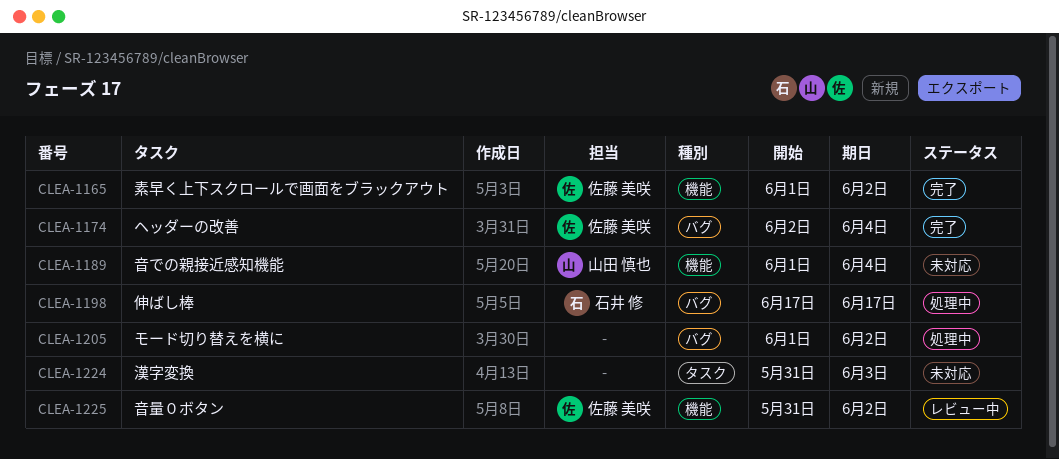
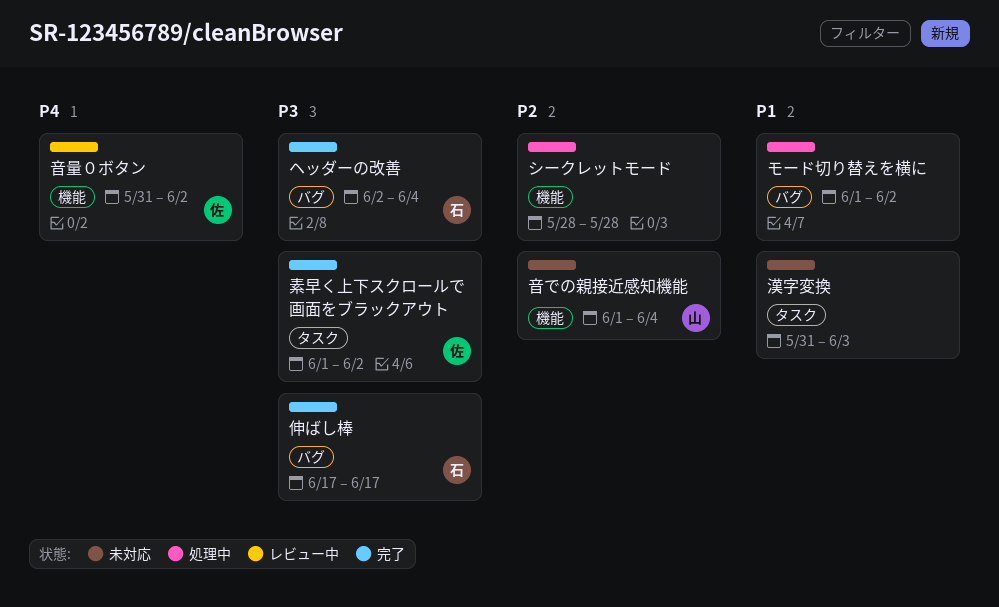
シークレットモード: none -> present
ヘッダーの改善, owner: 佐藤 美咲 -> 石井 修
伸ばし棒, status: 処理中 -> 完了
素早く上下スクロールで画面をブラックアウト, label: 機能 -> タスク

